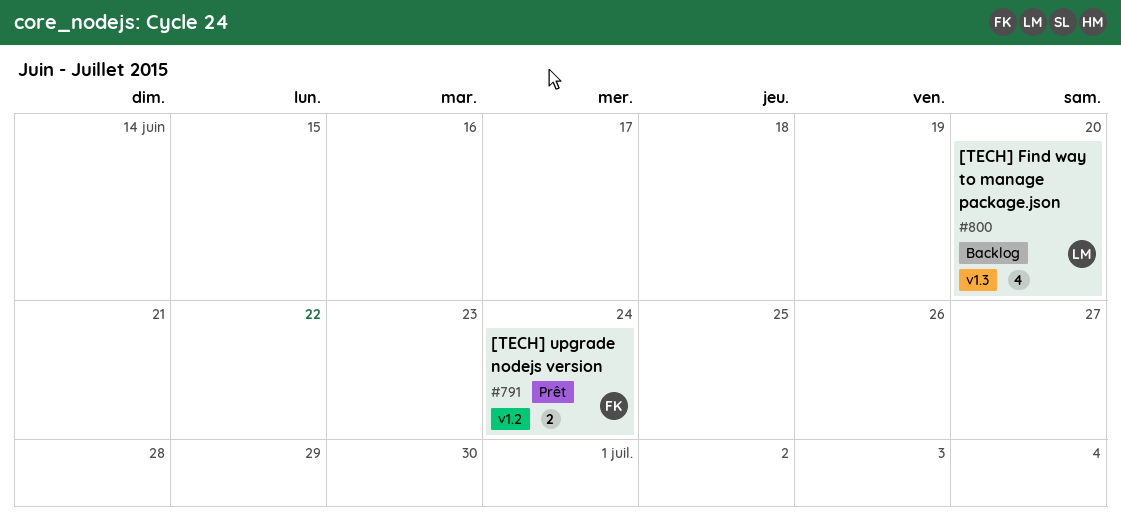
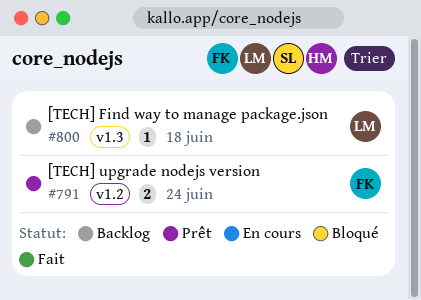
#800, estimate: 4 -> 1
#800, due: Jun 20 -> Jun 18

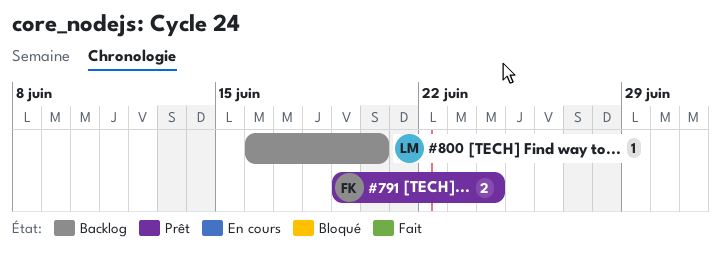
#800, due: Jun 18 -> Jun 20

